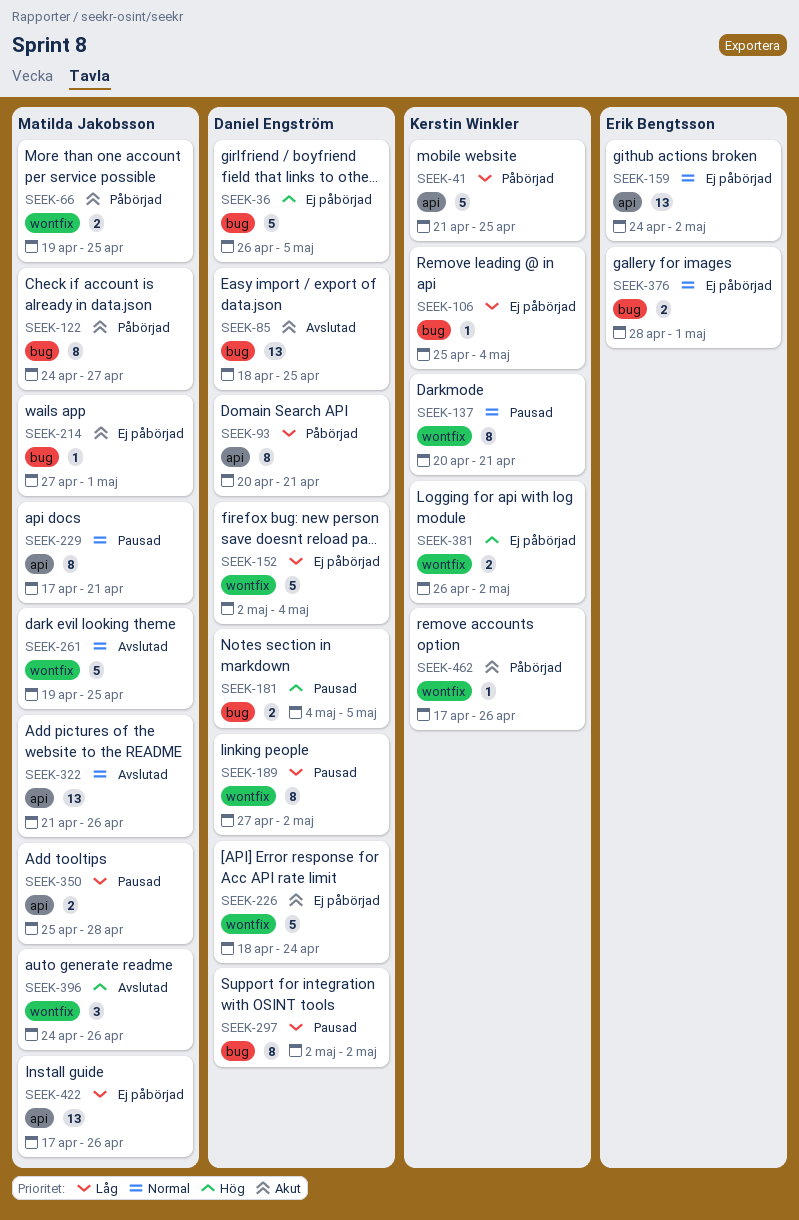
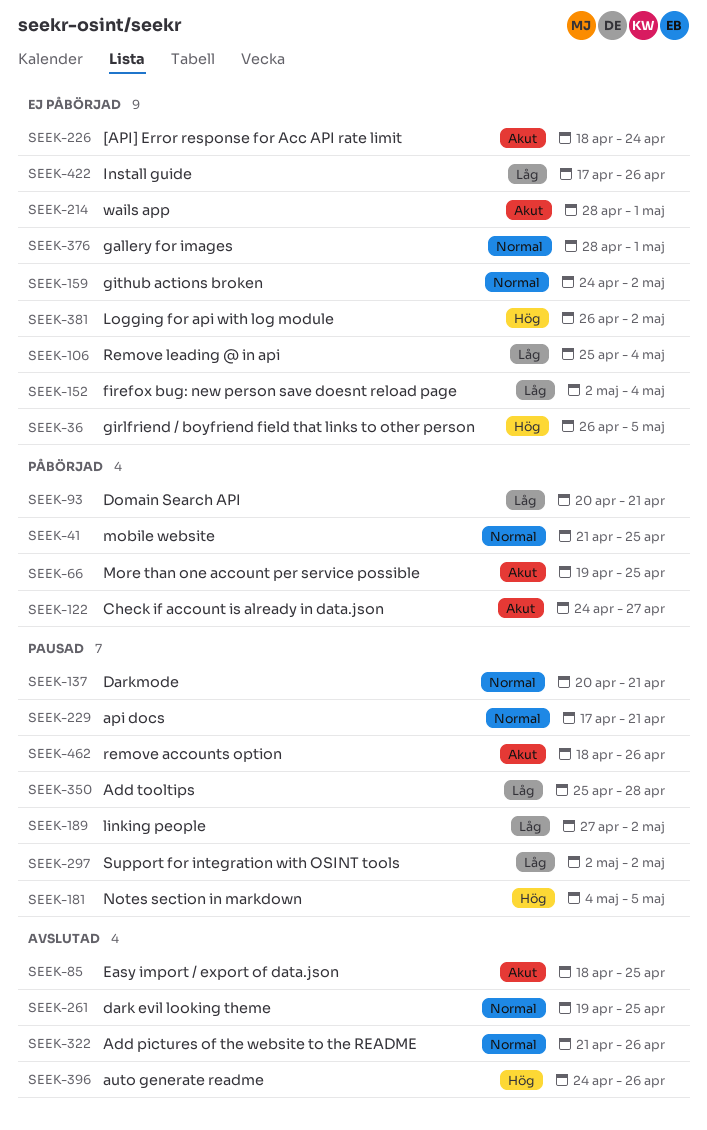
SEEK-41, priority: Låg -> Normal
SEEK-214, start: Apr 27 -> Apr 28
SEEK-462, status: Påbörjad -> Pausad
SEEK-462, start: Apr 17 -> Apr 18

